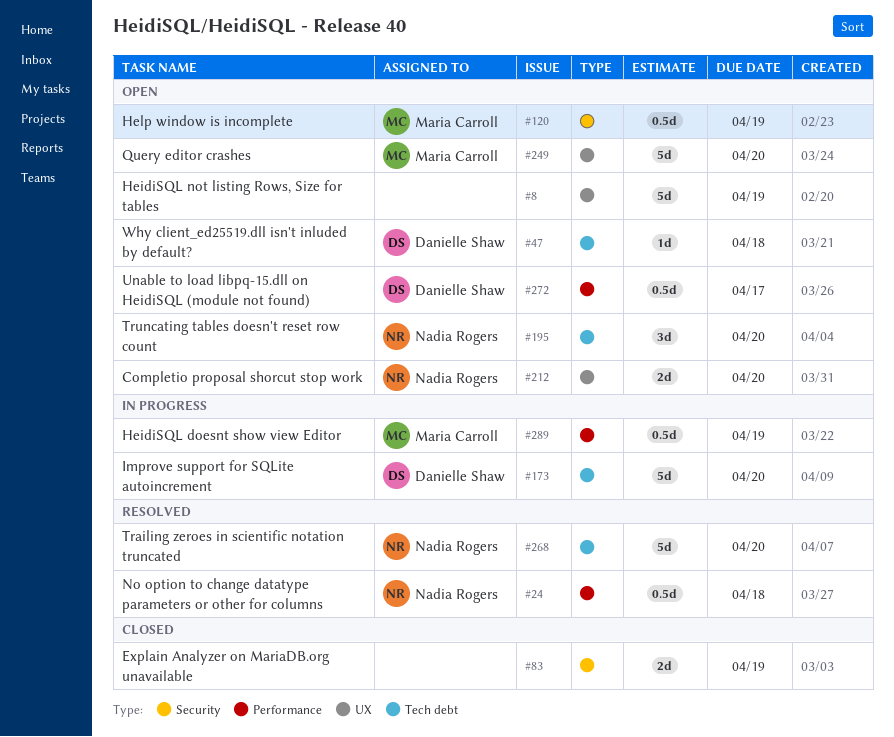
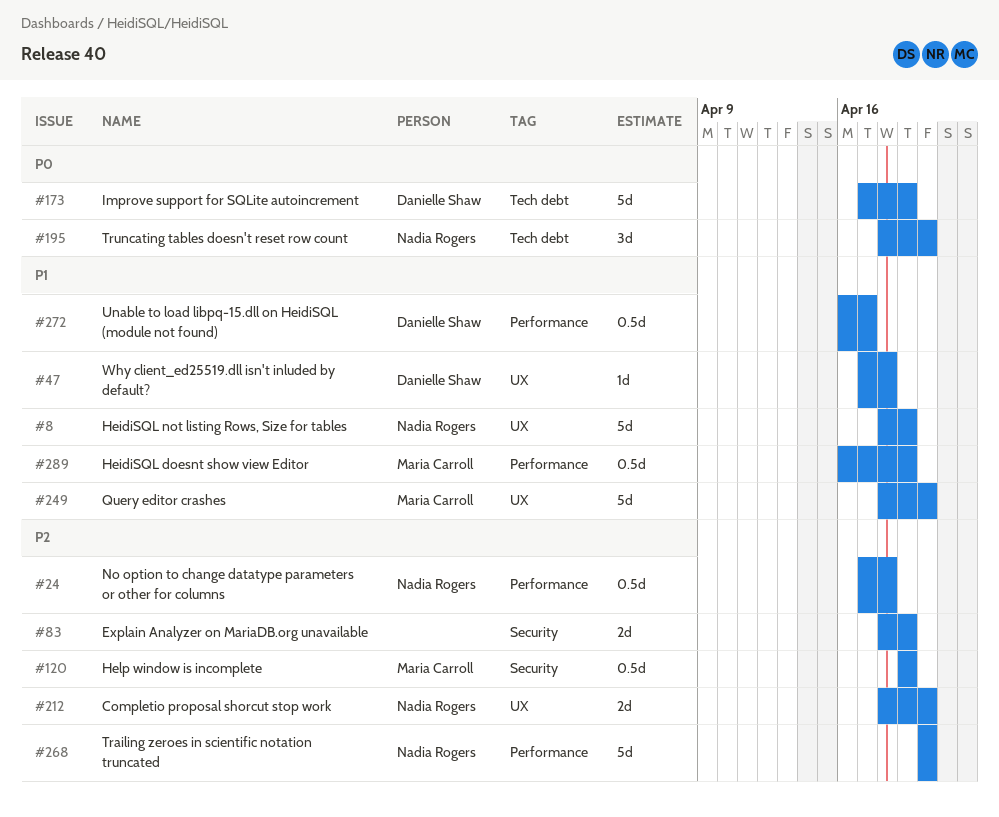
#8, owner: none -> Nadia Rogers
#47, label: Tech debt -> UX
#173, due: Apr 20 -> Apr 19
#268, label: Tech debt -> Performance

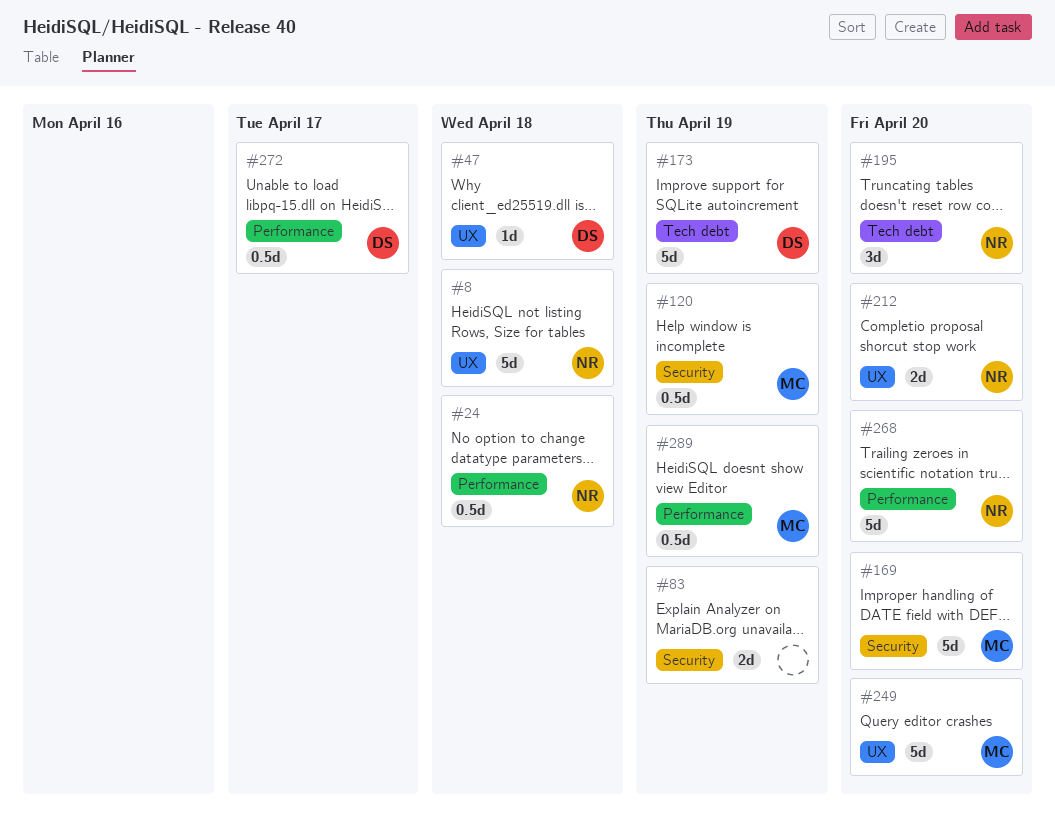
#8, due: Apr 19 -> Apr 18
#169: none -> present

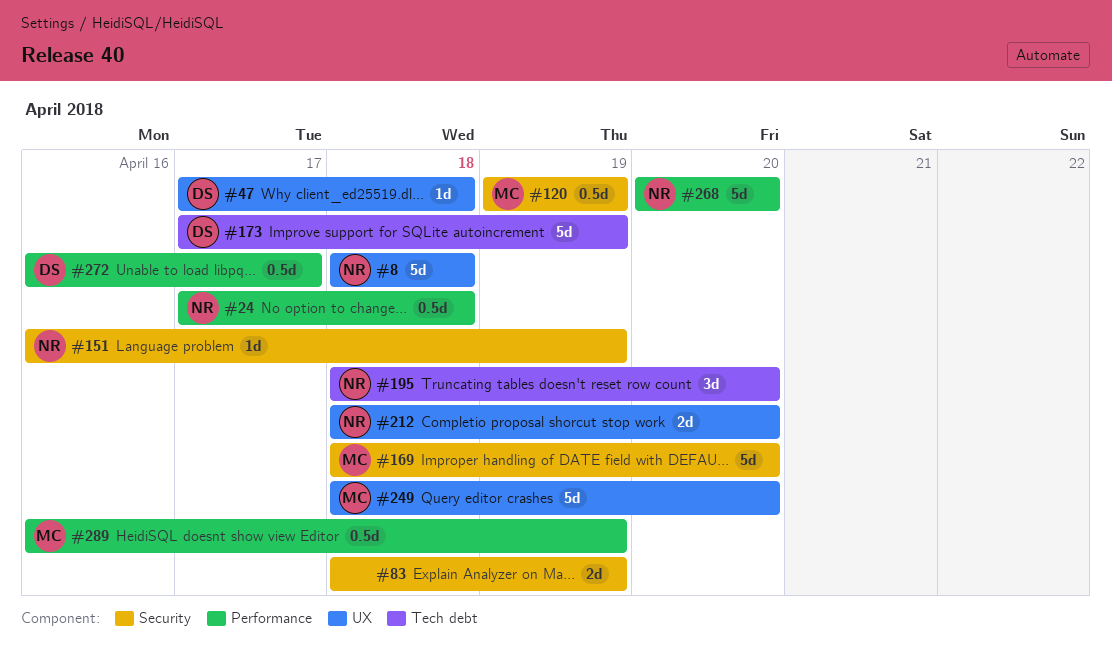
#151: none -> present

